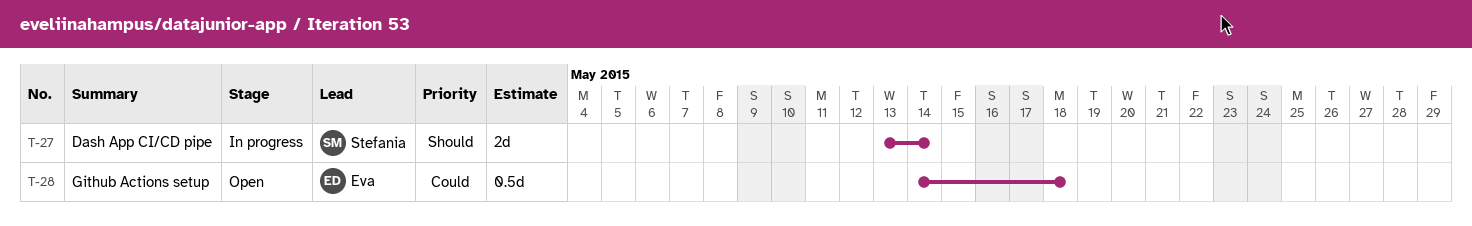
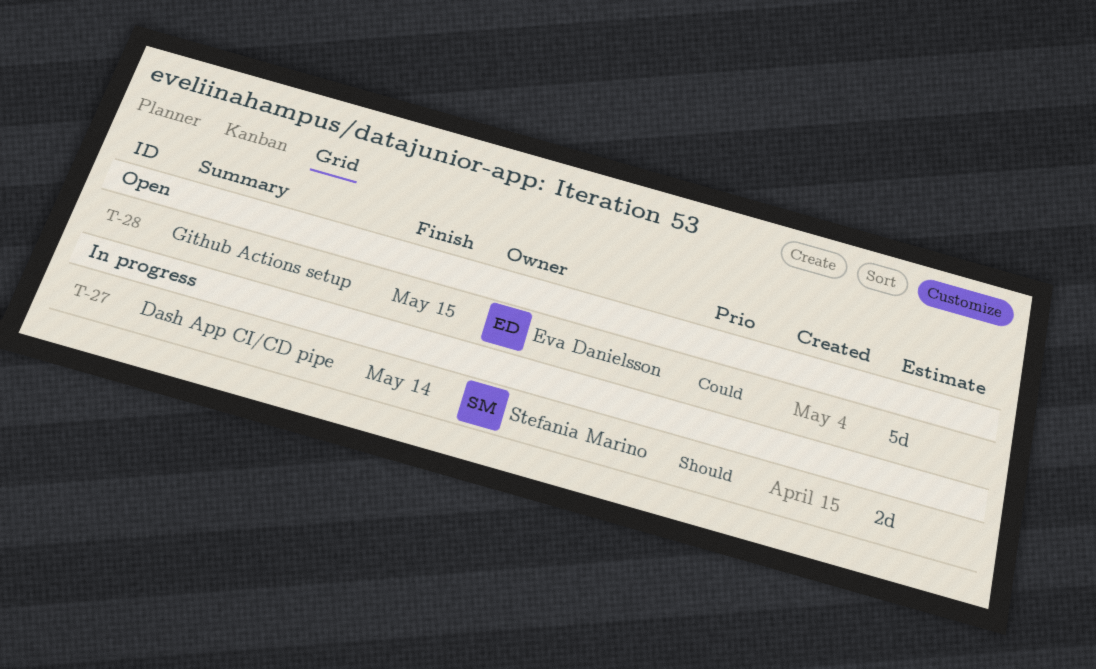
T-28, estimate: 0.5d -> 5d
T-28, due: May 18 -> May 15

